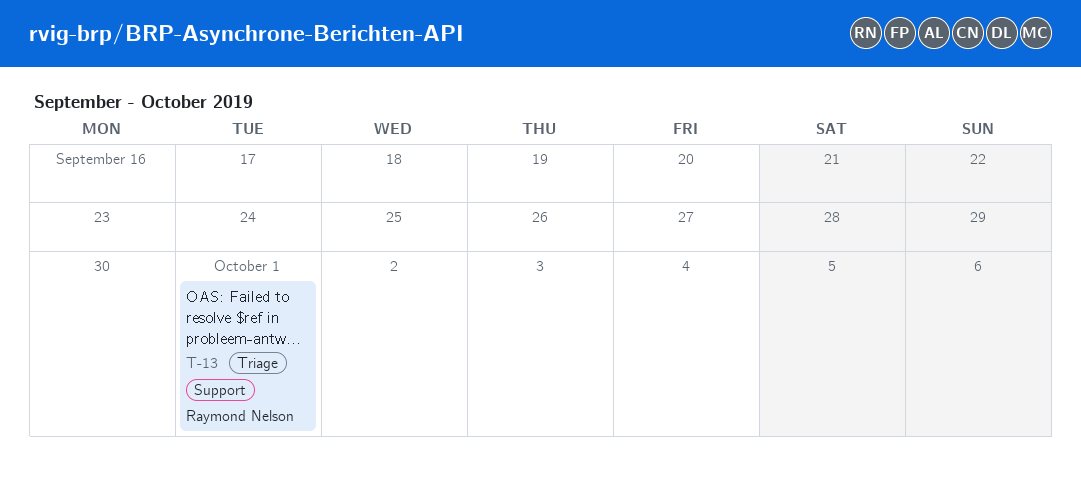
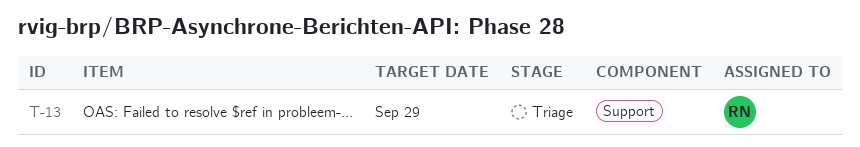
T-13, due: Oct 1 -> Sep 29

